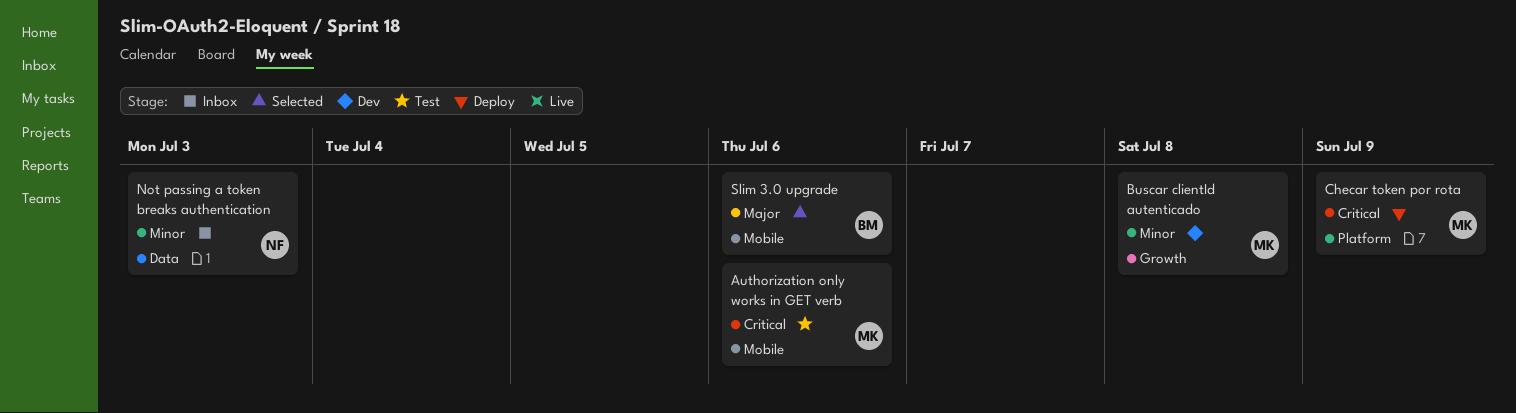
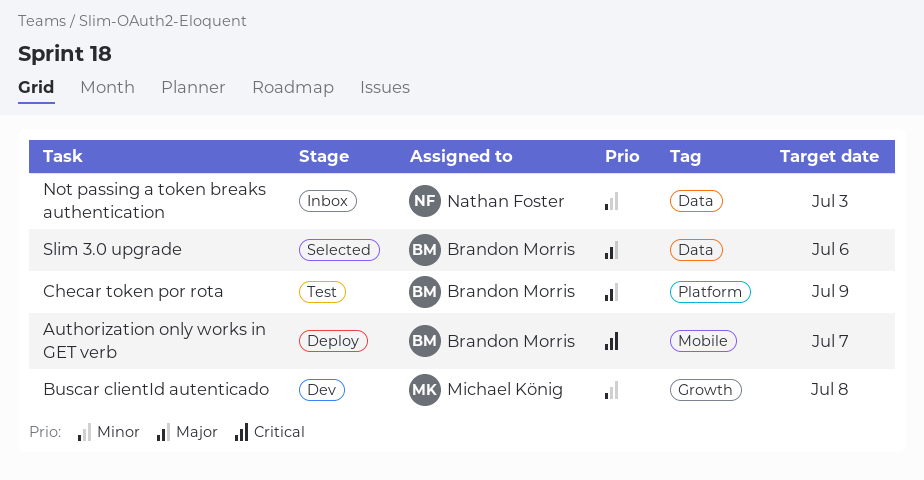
Authorization only works in GET verb, status: Test -> Deploy
Authorization only works in GET verb, owner: Michael König -> Brandon Morris
Authorization only works in GET verb, due: Jul 6 -> Jul 7
Checar token por rota, status: Deploy -> Test
Checar token por rota, owner: Michael König -> Brandon Morris
Checar token por rota, priority: Critical -> Major
Slim 3.0 upgrade, label: Mobile -> Data

